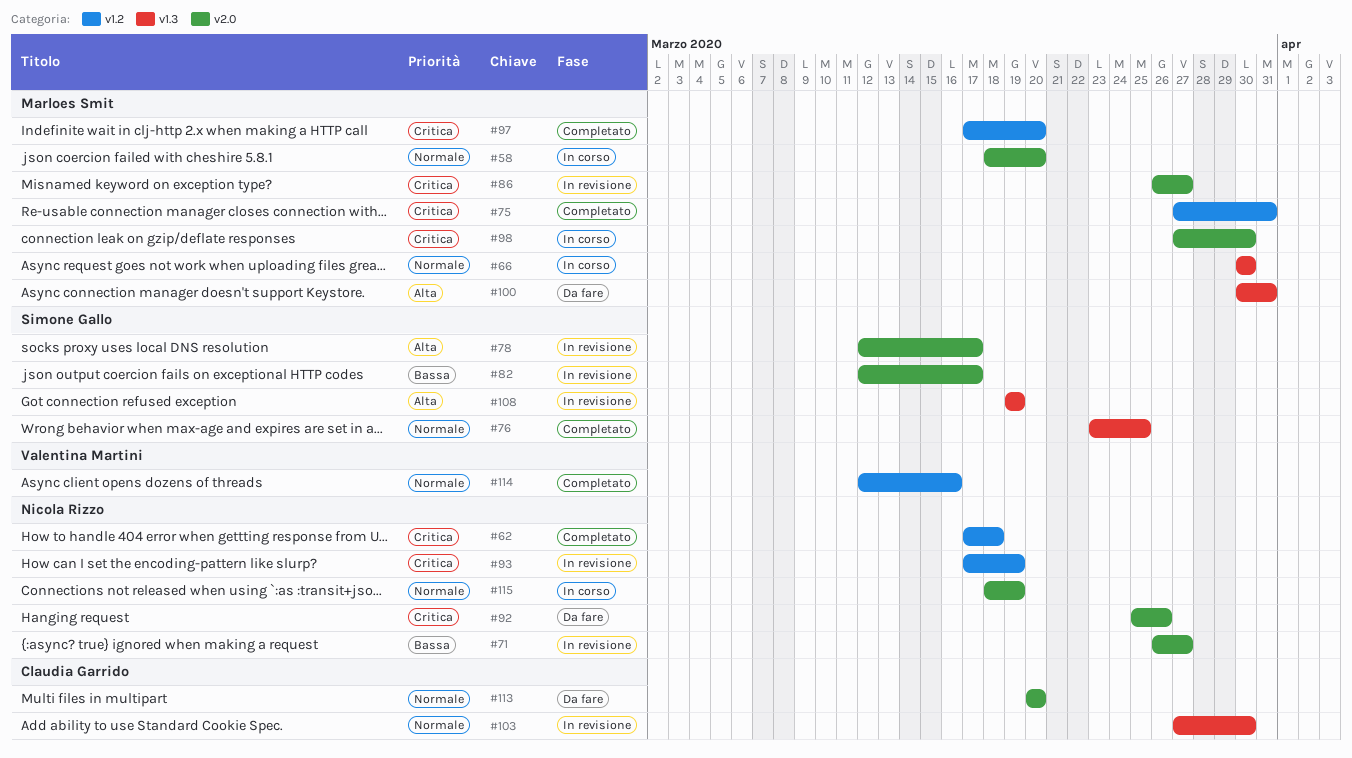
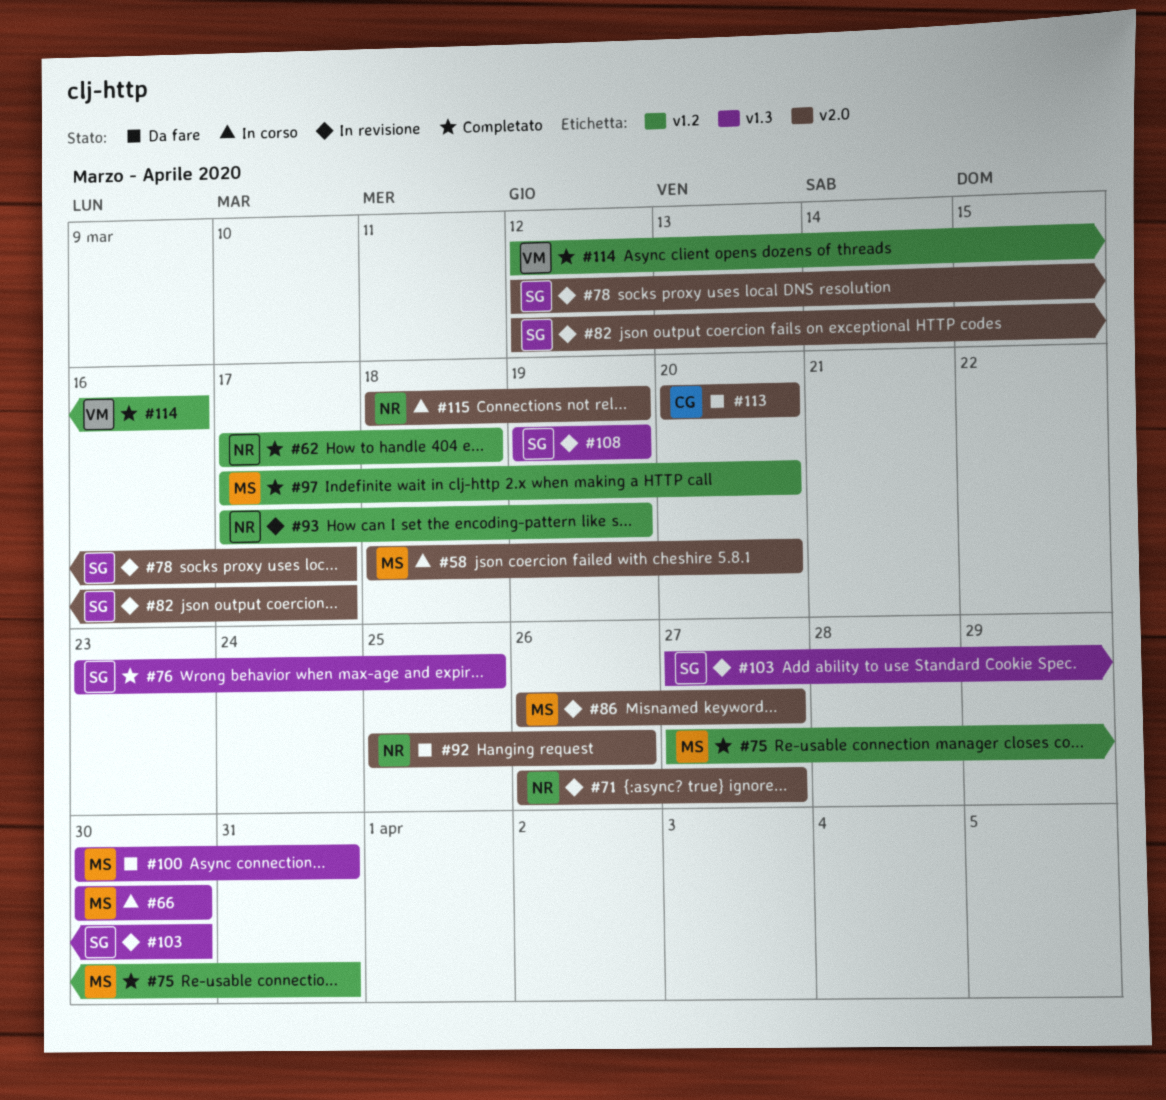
#98: present -> none
#103, owner: Claudia Garrido -> Simone Gallo

